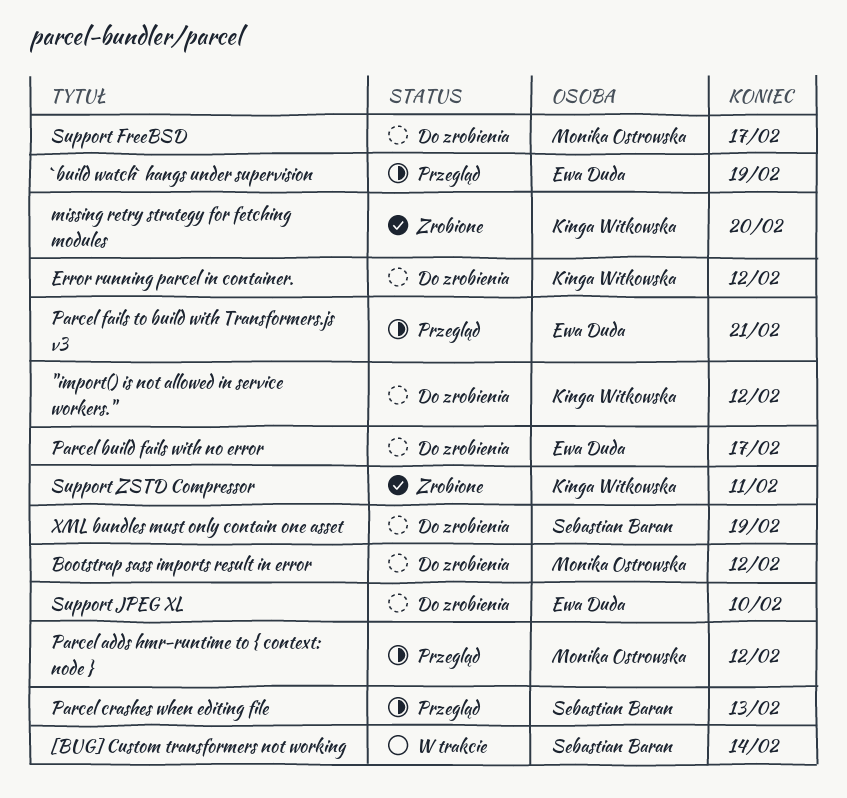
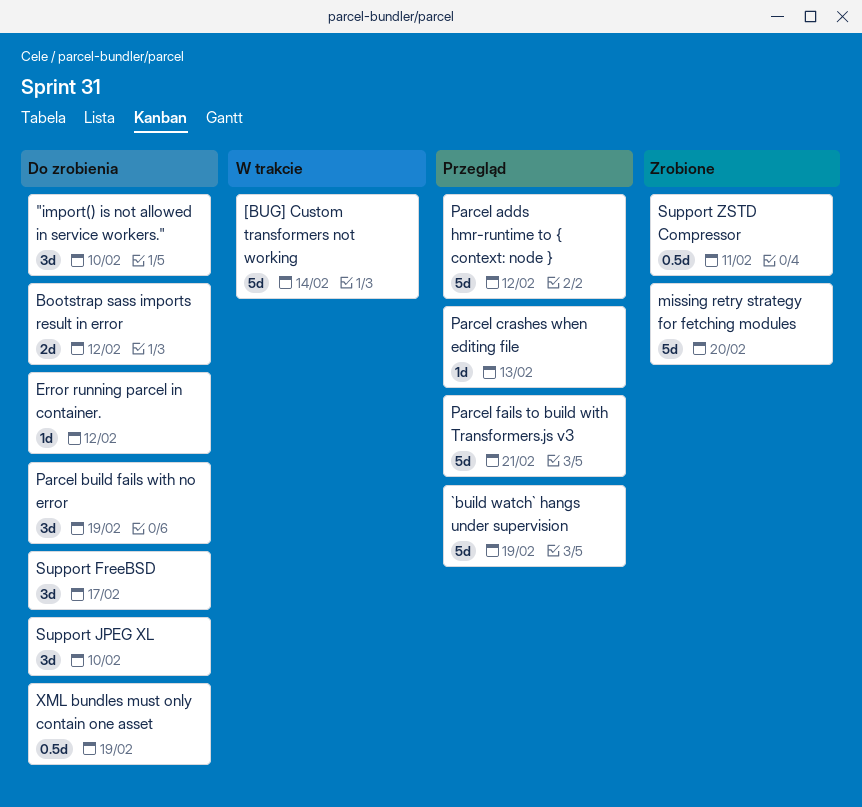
"import() is not allowed in service workers.", due: Feb 12 -> Feb 10
Parcel build fails with no error, due: Feb 17 -> Feb 19

